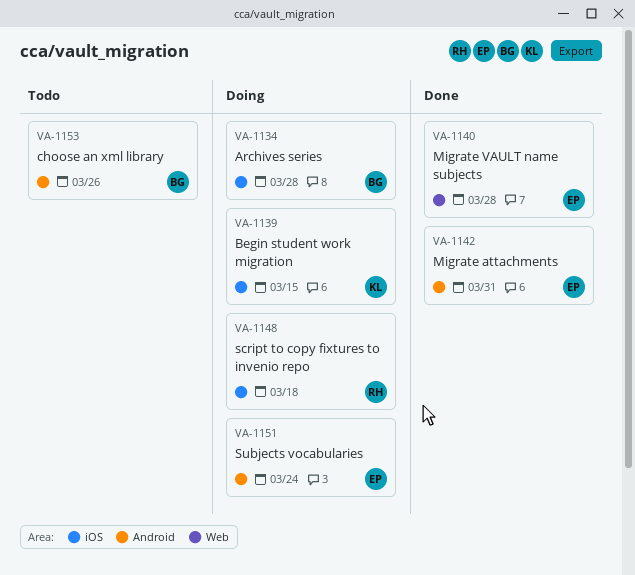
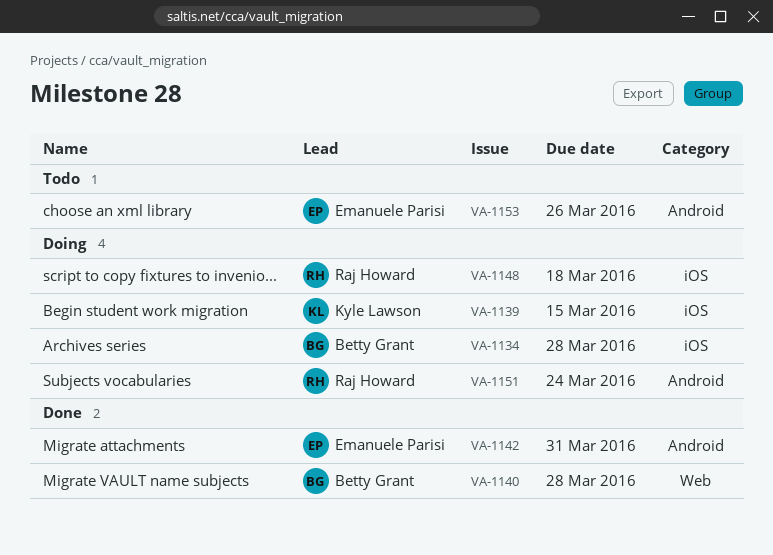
VA-1140, owner: Emanuele Parisi -> Betty Grant
VA-1151, owner: Emanuele Parisi -> Raj Howard
VA-1153, owner: Betty Grant -> Emanuele Parisi

